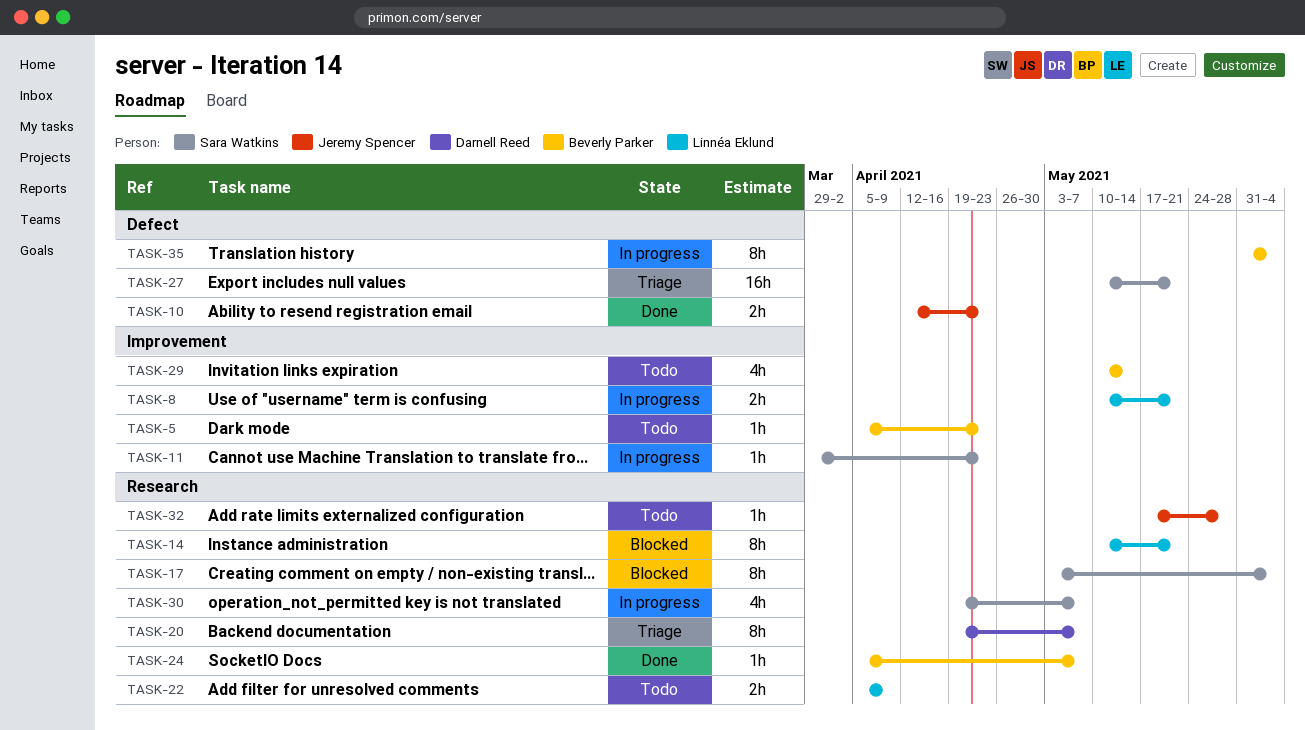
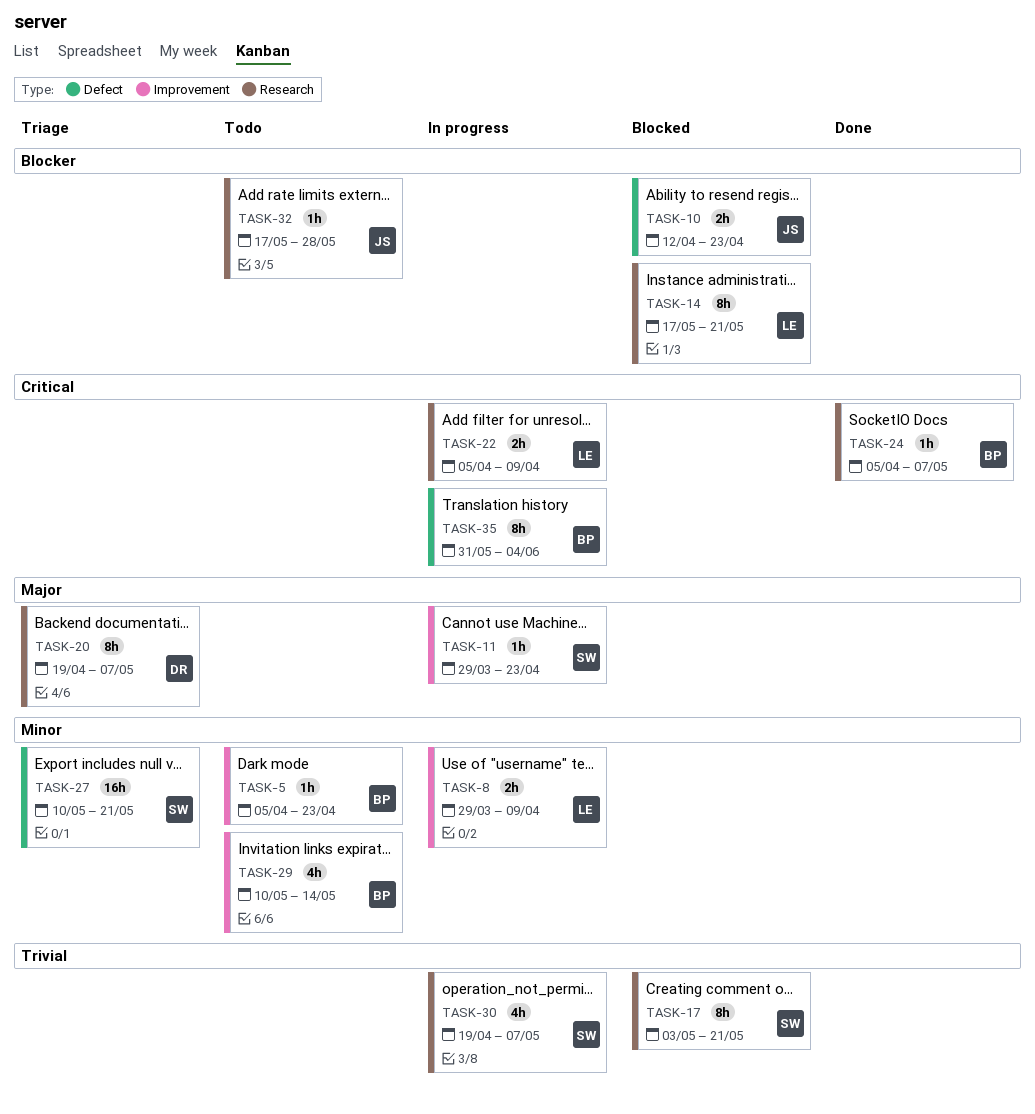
TASK-8, start: May 10 -> Mar 29
TASK-8, due: May 21 -> Apr 9
TASK-10, status: Done -> Blocked
TASK-14, start: May 10 -> May 17
TASK-17, due: Jun 4 -> May 21
TASK-22, status: Todo -> In progress

